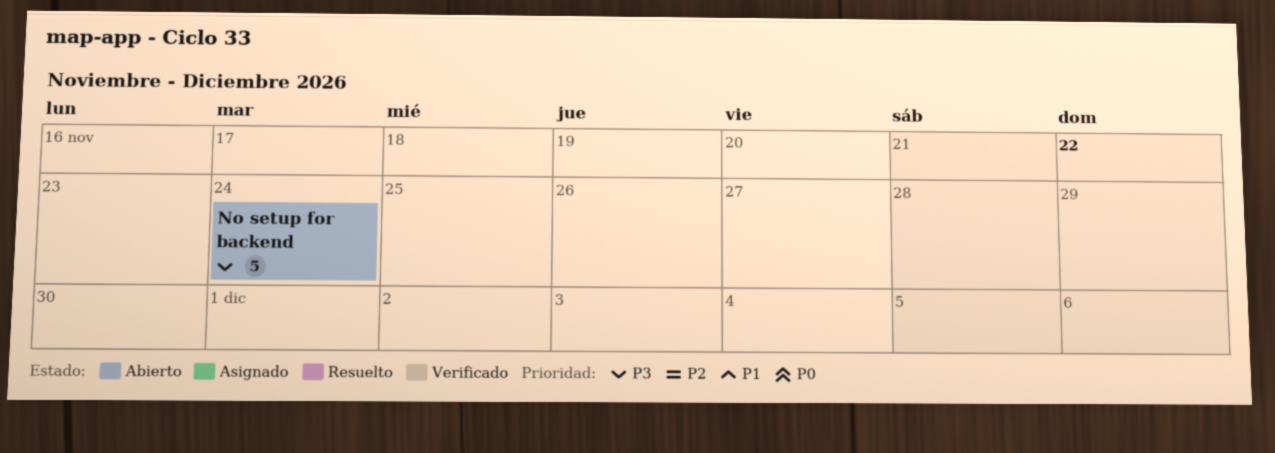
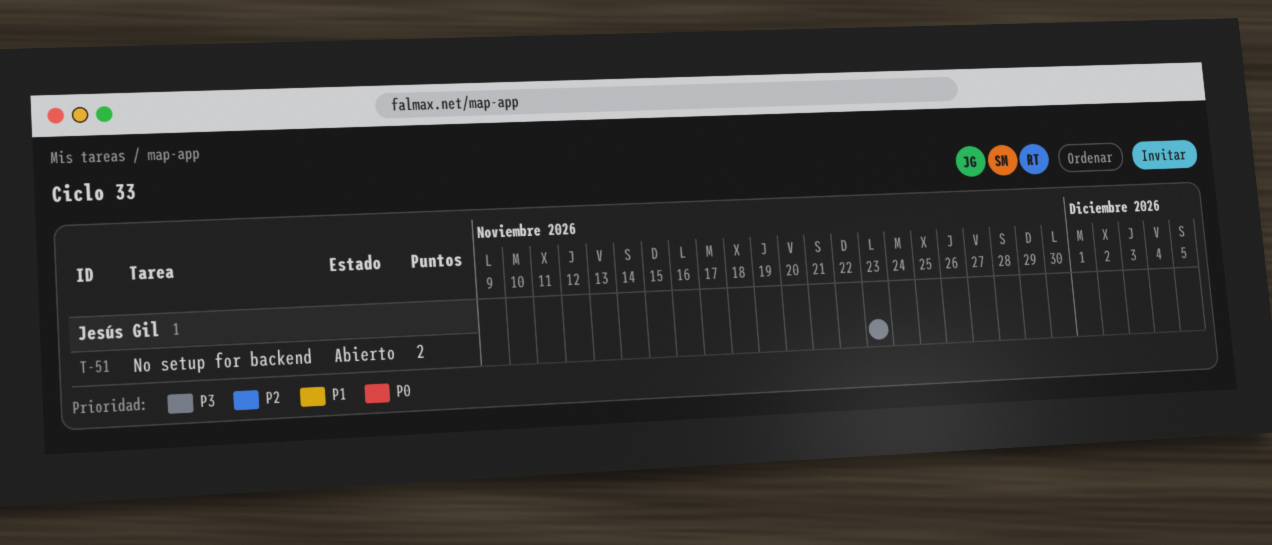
No setup for backend, estimate: 5 -> 2
No setup for backend, due: Nov 24 -> Nov 23

